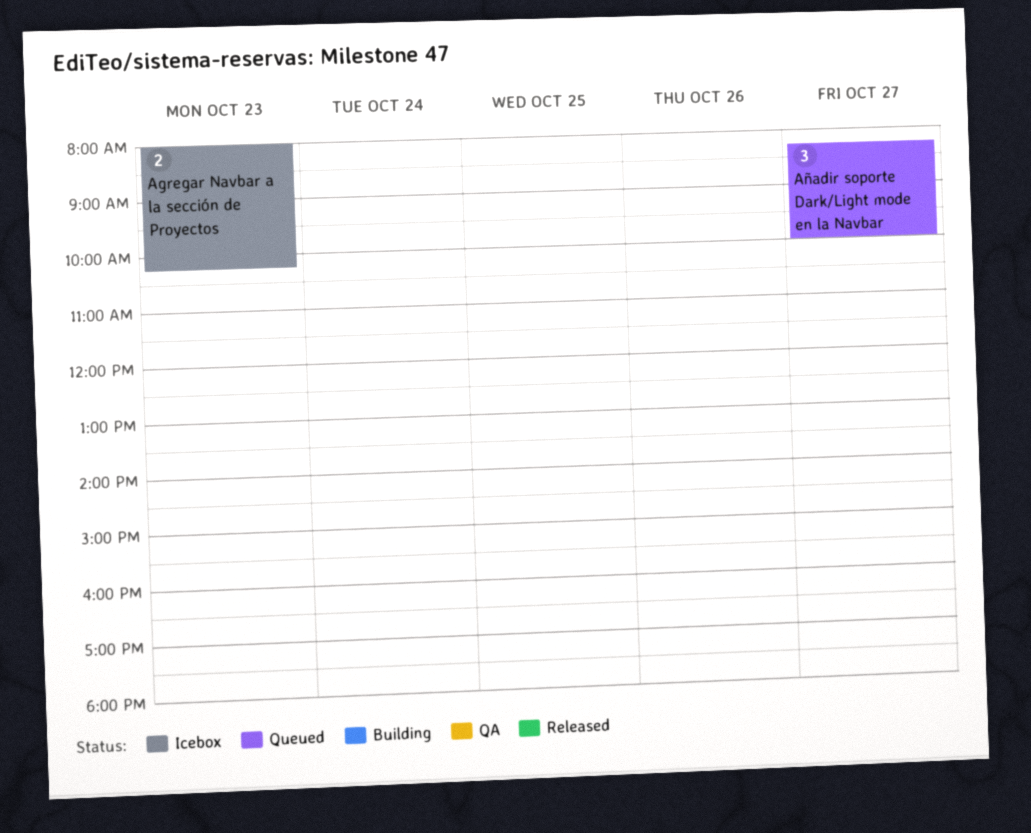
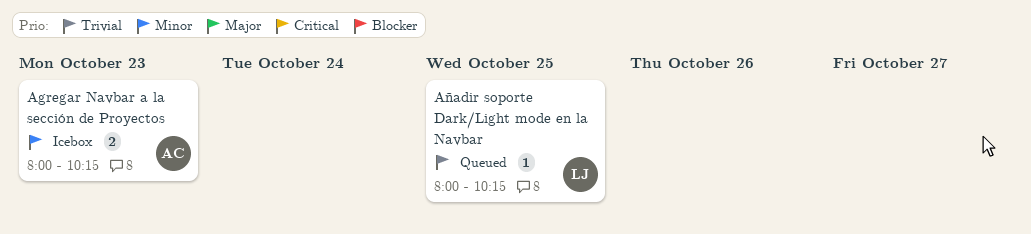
Añadir soporte Dark/Light mode en la Navbar, estimate: 3 -> 1
Añadir soporte Dark/Light mode en la Navbar, day: Oct 27 -> Oct 25
Añadir soporte Dark/Light mode en la Navbar, begins: 08:15 -> 08:00
Añadir soporte Dark/Light mode en la Navbar, ends: 10:00 -> 10:15

